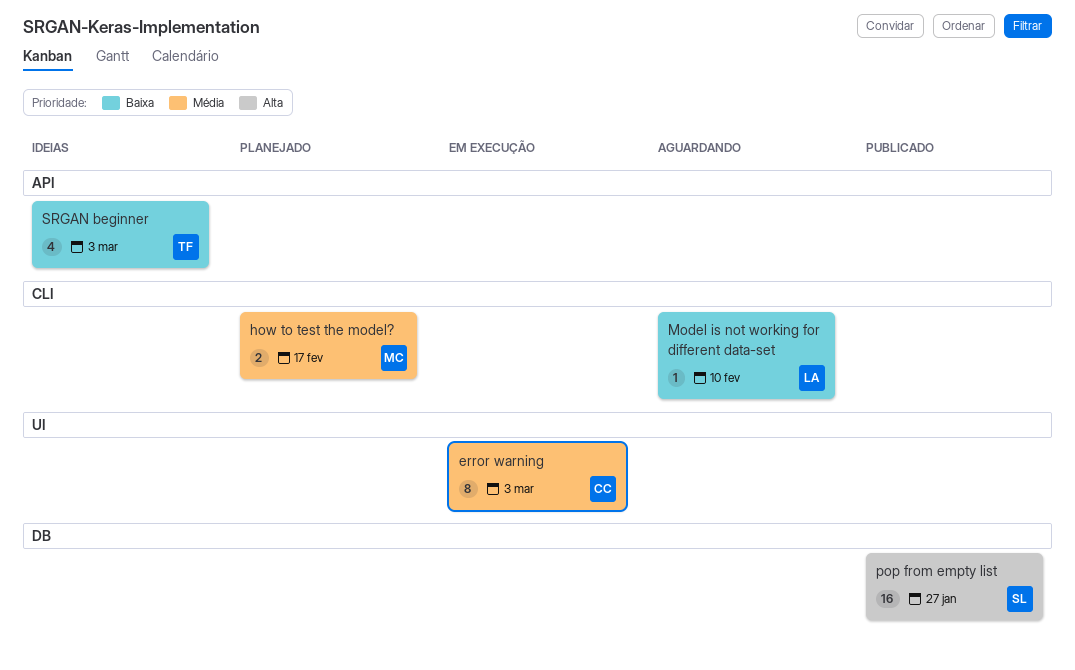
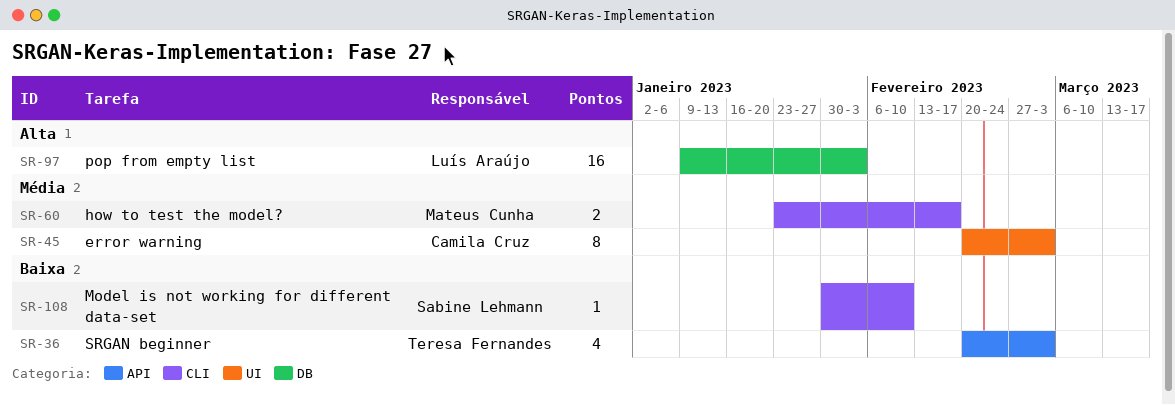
Model is not working for different data-set, owner: Luís Araújo -> Sabine Lehmann
pop from empty list, owner: Sabine Lehmann -> Luís Araújo
pop from empty list, due: Jan 27 -> Feb 3

